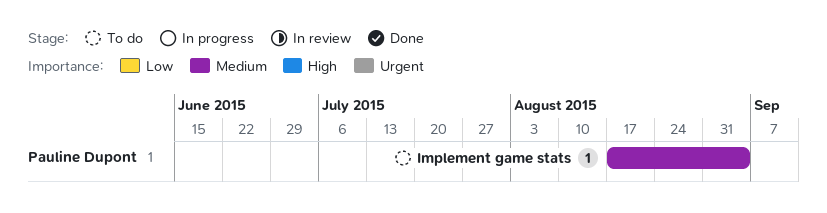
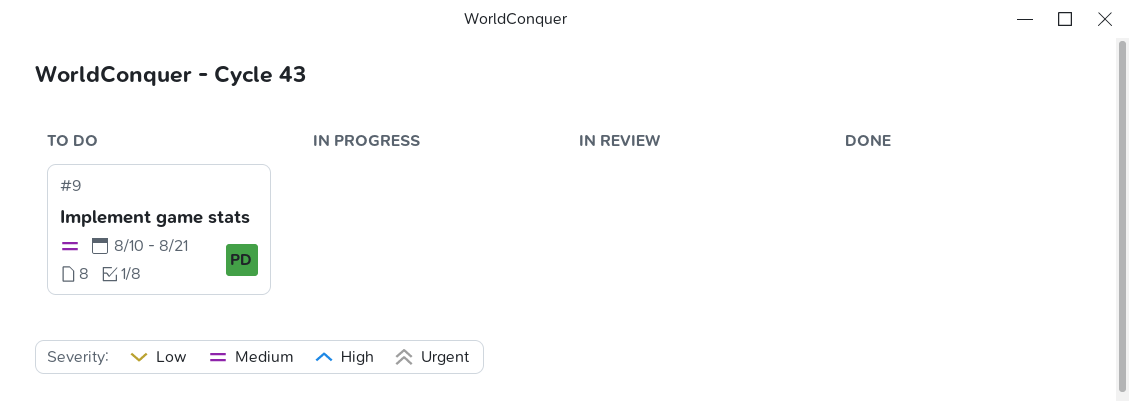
Implement game stats, start: Aug 17 -> Aug 10
Implement game stats, due: Sep 4 -> Aug 21

